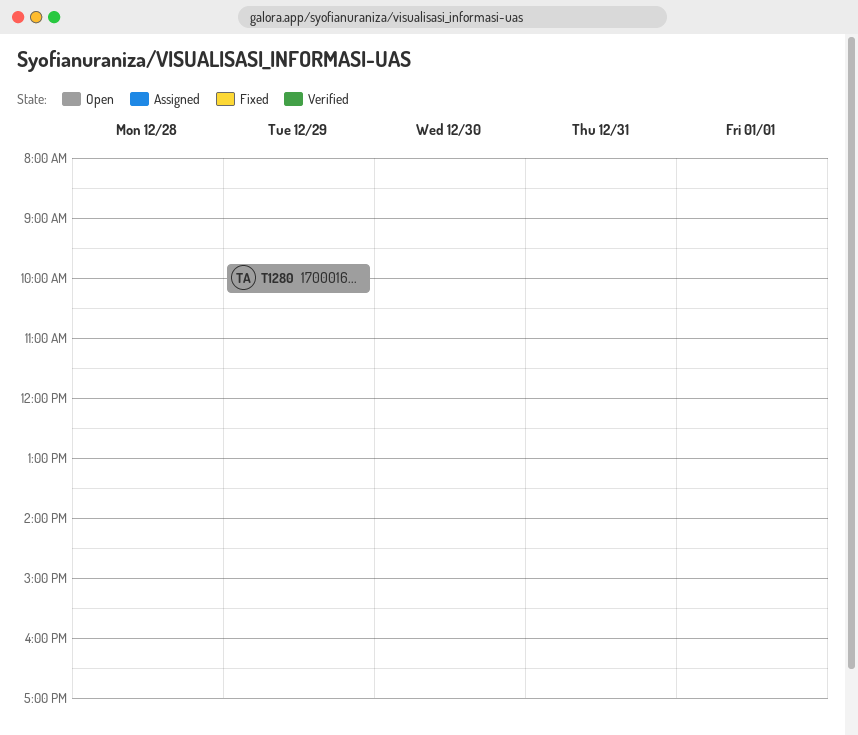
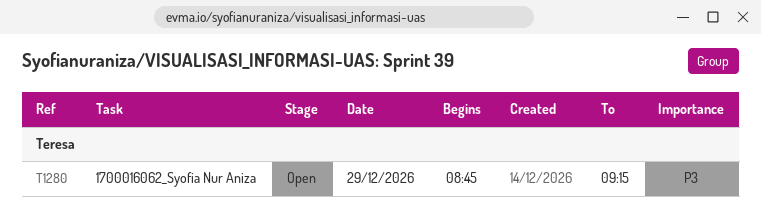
T1280, begins: 09:45 -> 08:45
T1280, ends: 10:15 -> 09:15

